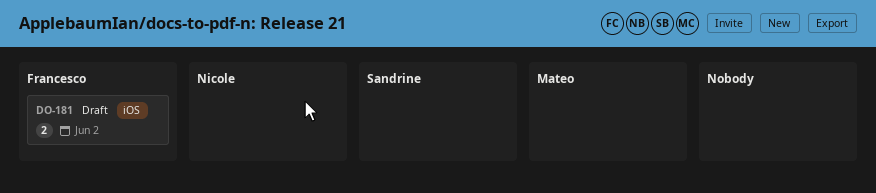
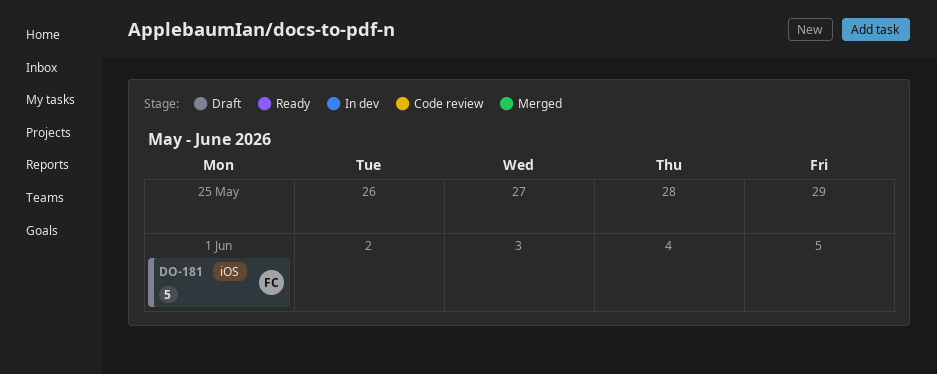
DO-181, estimate: 2 -> 5
DO-181, due: Jun 2 -> Jun 1

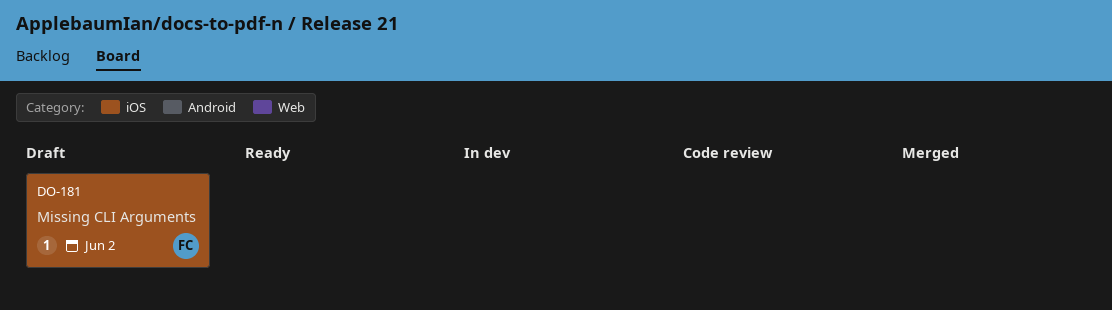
DO-181, estimate: 5 -> 1
DO-181, due: Jun 1 -> Jun 2

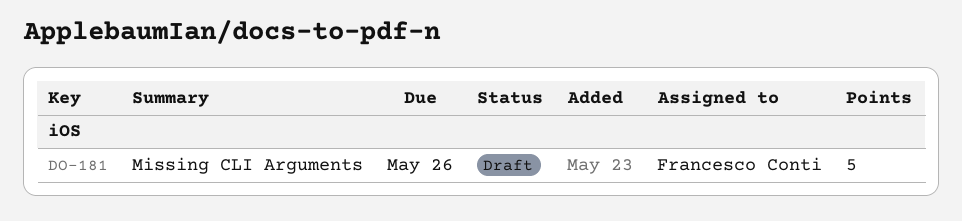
DO-181, estimate: 1 -> 5
DO-181, due: Jun 2 -> May 26

